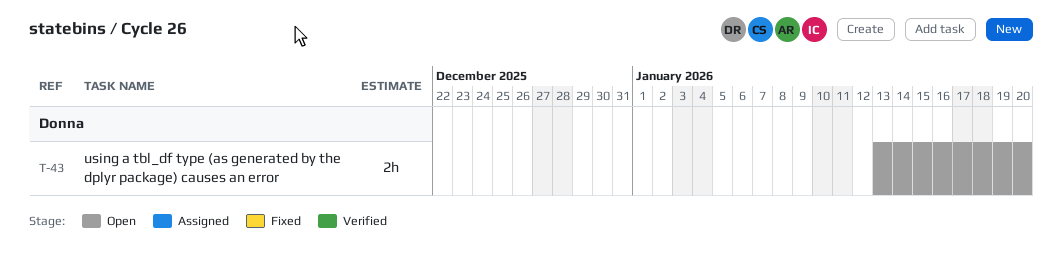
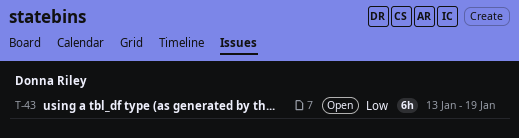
T-43, estimate: 2h -> 6h
T-43, due: Jan 20 -> Jan 19

